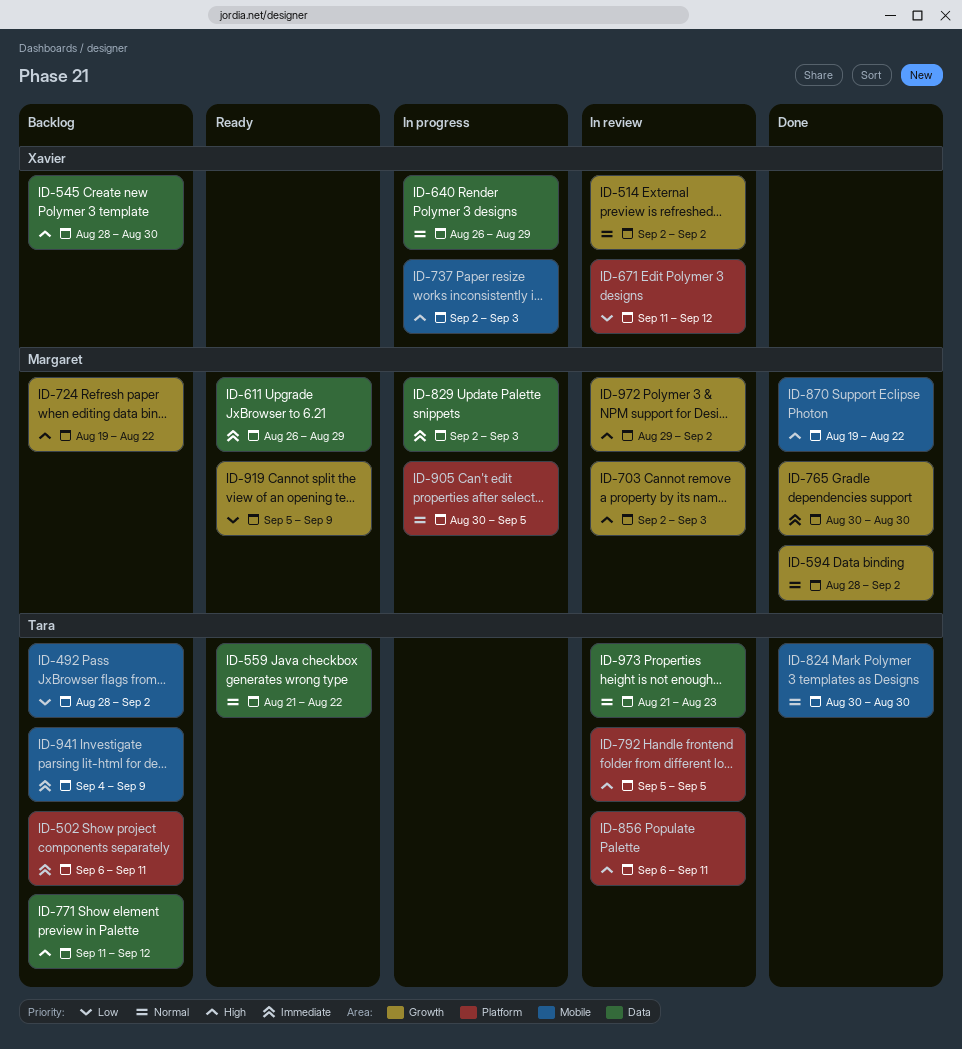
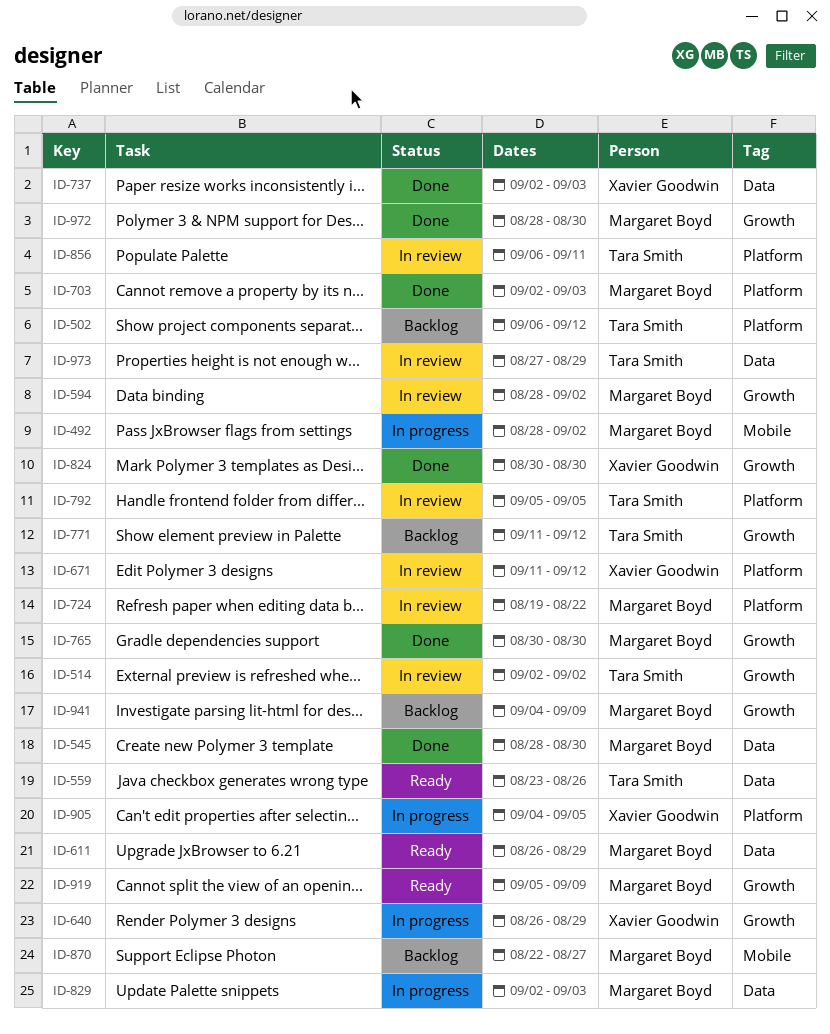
ID-492, status: Backlog -> In progress
ID-492, owner: Tara Smith -> Margaret Boyd
ID-502, due: Sep 11 -> Sep 12
ID-514, owner: Xavier Goodwin -> Tara Smith
ID-545, status: Backlog -> Done
ID-545, owner: Xavier Goodwin -> Margaret Boyd
ID-559, start: Aug 21 -> Aug 23
ID-559, due: Aug 22 -> Aug 26
ID-594, status: Done -> In review
ID-640, label: Data -> Growth
ID-703, status: In review -> Done
ID-703, label: Growth -> Platform
ID-724, status: Backlog -> In review
ID-724, label: Growth -> Platform
ID-737, status: In progress -> Done
ID-737, label: Mobile -> Data
ID-771, label: Data -> Growth
ID-824, owner: Tara Smith -> Xavier Goodwin
ID-824, label: Mobile -> Growth
ID-870, status: Done -> Backlog
ID-870, start: Aug 19 -> Aug 22
ID-870, due: Aug 22 -> Aug 27
ID-905, owner: Margaret Boyd -> Xavier Goodwin
ID-905, start: Aug 30 -> Sep 4
ID-941, owner: Tara Smith -> Margaret Boyd
ID-941, label: Mobile -> Growth
ID-972, status: In review -> Done
ID-972, start: Aug 29 -> Aug 28
ID-972, due: Sep 2 -> Aug 30
ID-973, start: Aug 21 -> Aug 27
ID-973, due: Aug 23 -> Aug 29

